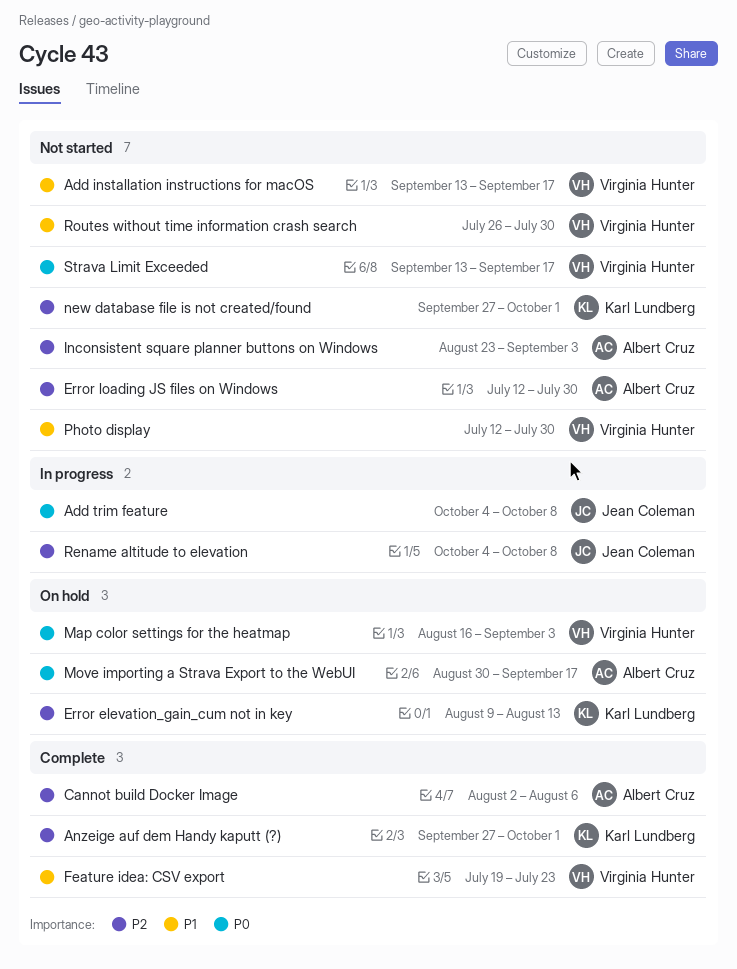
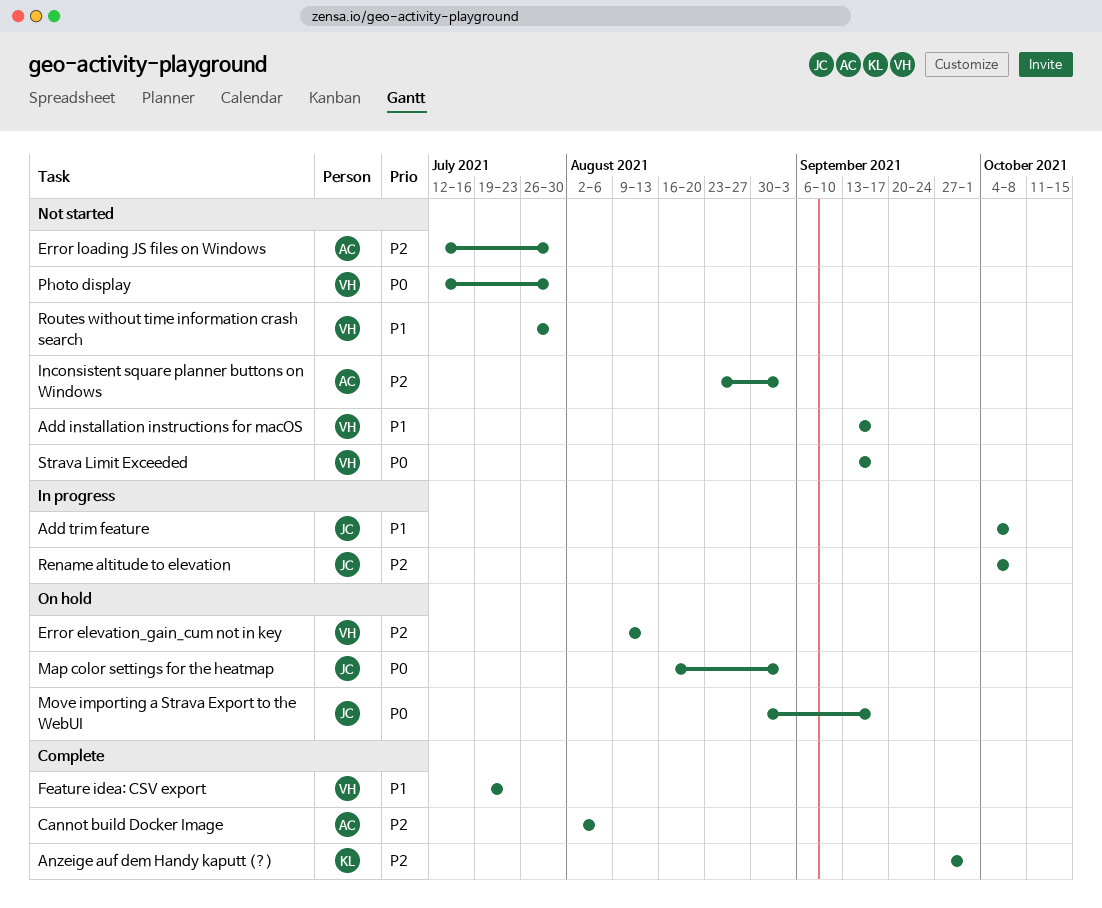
Add trim feature, priority: P0 -> P1
Error elevation_gain_cum not in key, owner: Karl Lundberg -> Virginia Hunter
Map color settings for the heatmap, owner: Virginia Hunter -> Jean Coleman
Move importing a Strava Export to the WebUI, owner: Albert Cruz -> Jean Coleman
new database file is not created/found: present -> none
Photo display, priority: P1 -> P0

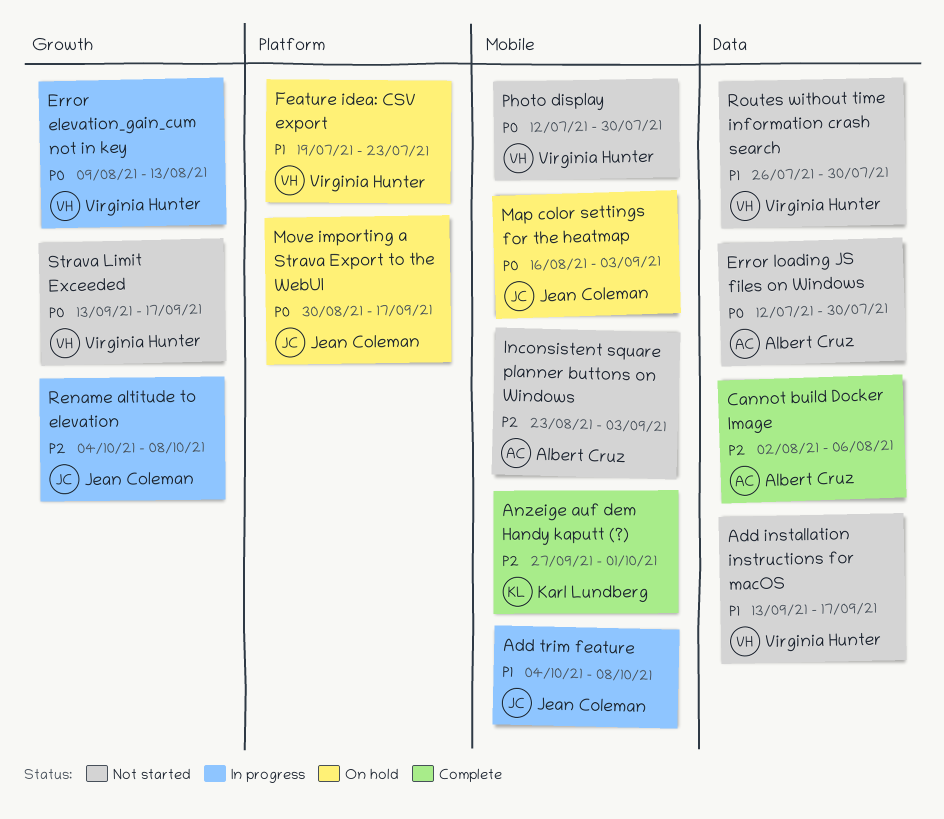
Error elevation_gain_cum not in key, status: On hold -> In progress
Error elevation_gain_cum not in key, priority: P2 -> P0
Error loading JS files on Windows, priority: P2 -> P0
Feature idea: CSV export, status: Complete -> On hold

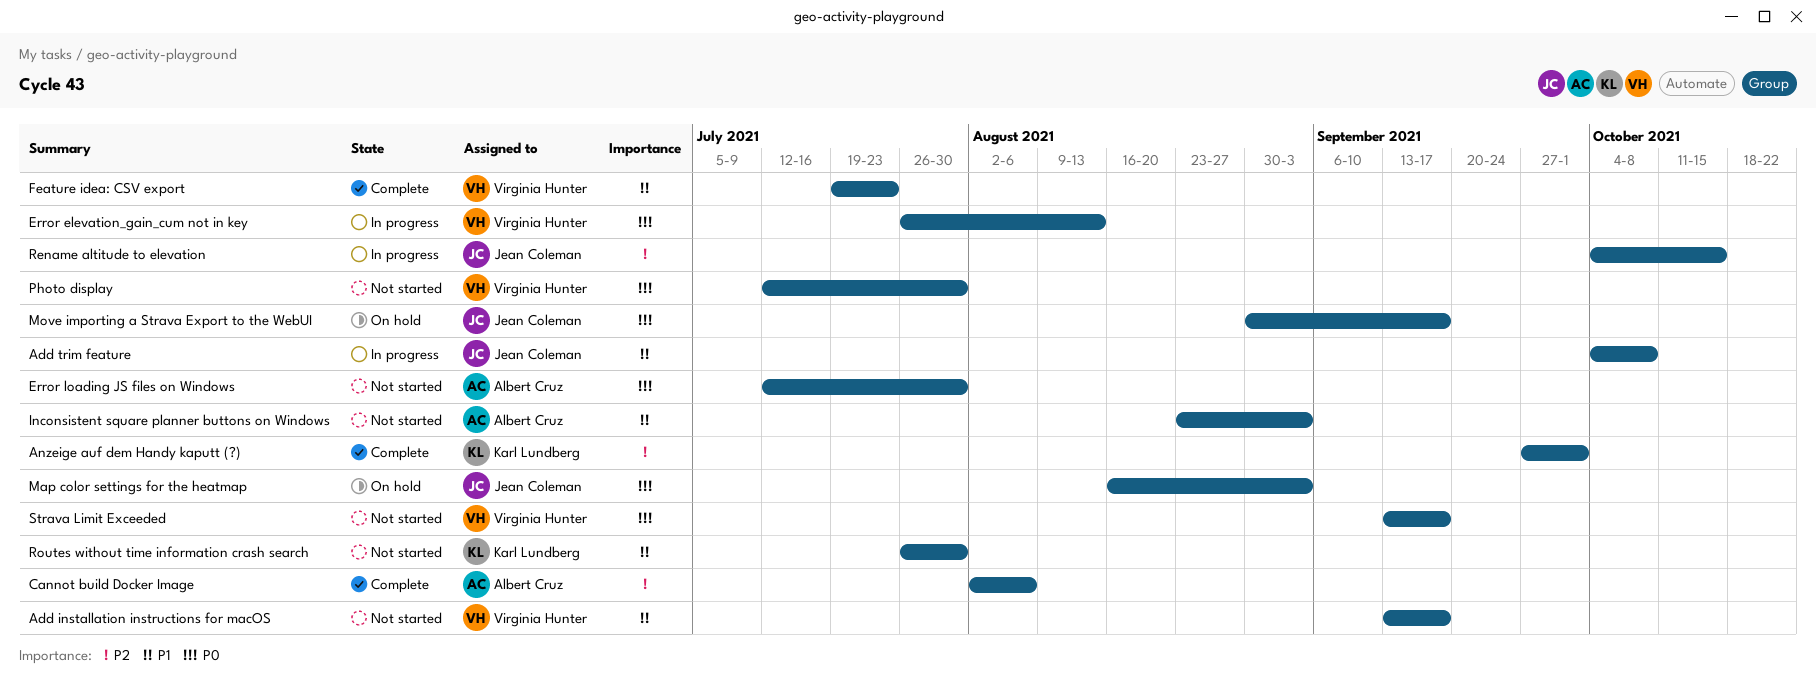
Error elevation_gain_cum not in key, start: Aug 9 -> Jul 26
Feature idea: CSV export, status: On hold -> Complete
Inconsistent square planner buttons on Windows, priority: P2 -> P1
Rename altitude to elevation, due: Oct 8 -> Oct 15
Routes without time information crash search, owner: Virginia Hunter -> Karl Lundberg

